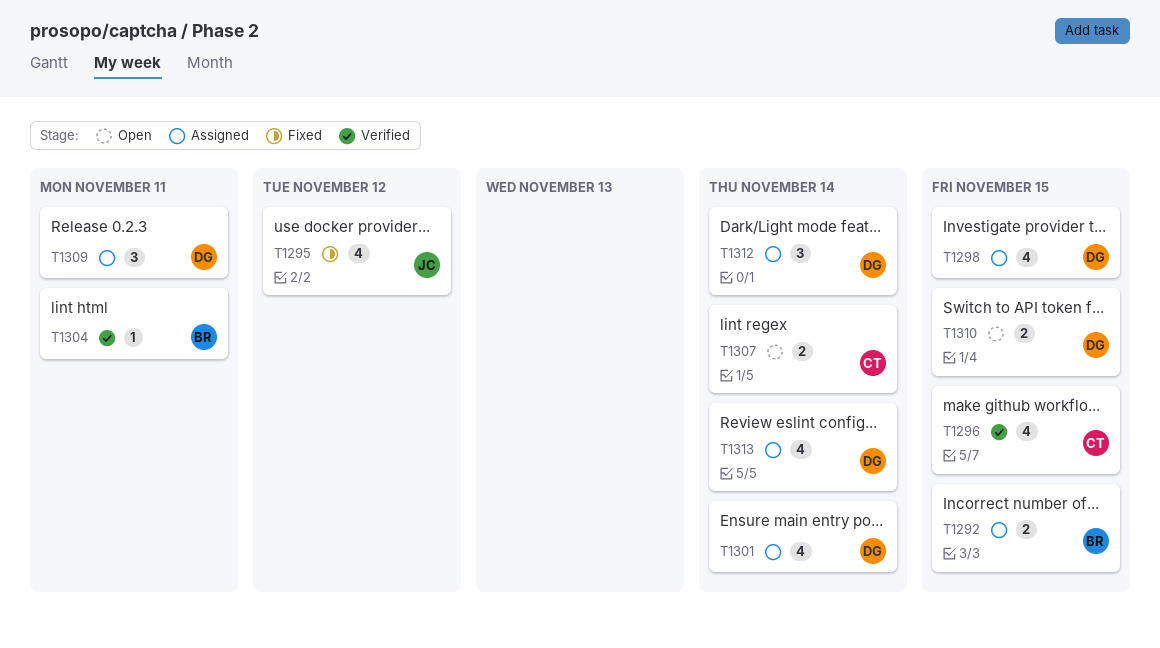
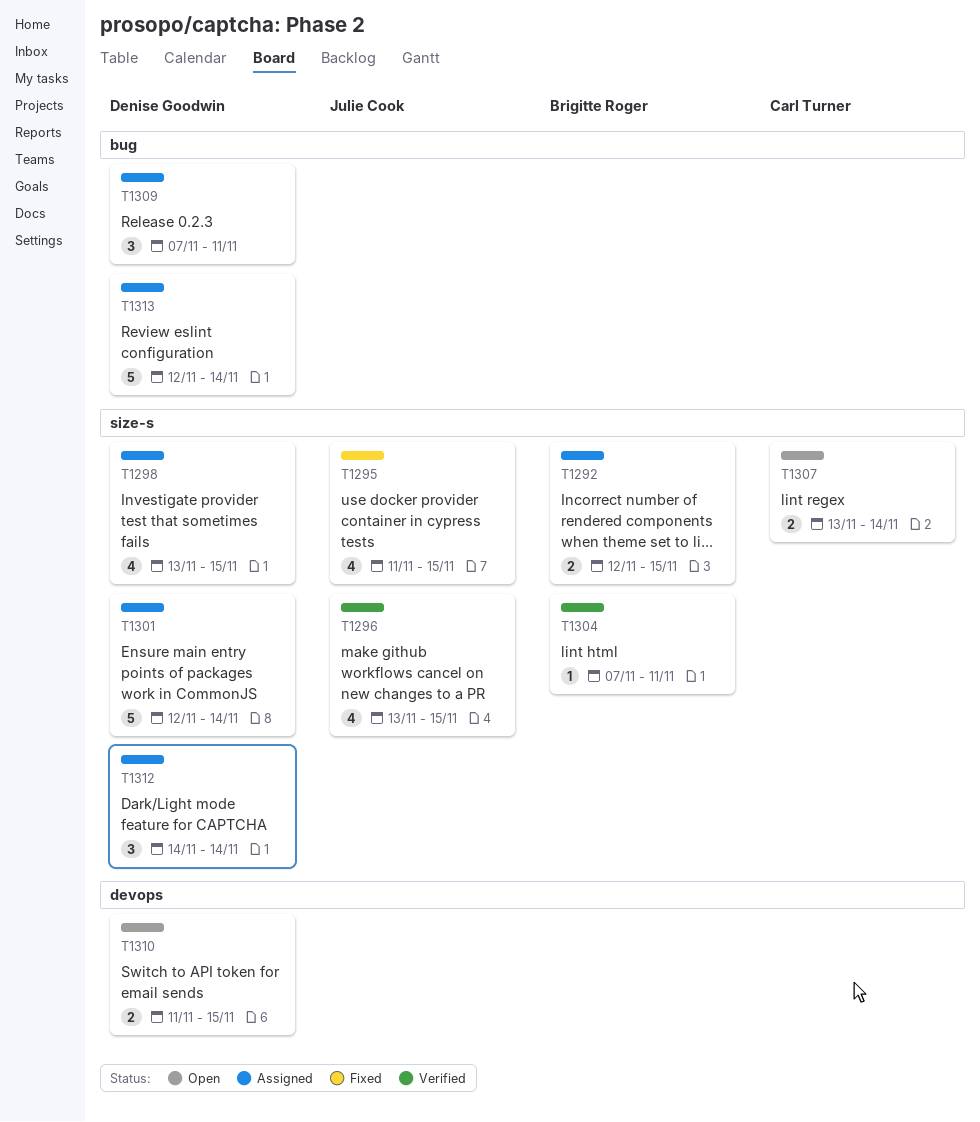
T1295, due: Nov 12 -> Nov 15
T1296, owner: Carl Turner -> Julie Cook
T1301, estimate: 4 -> 5
T1313, estimate: 4 -> 5

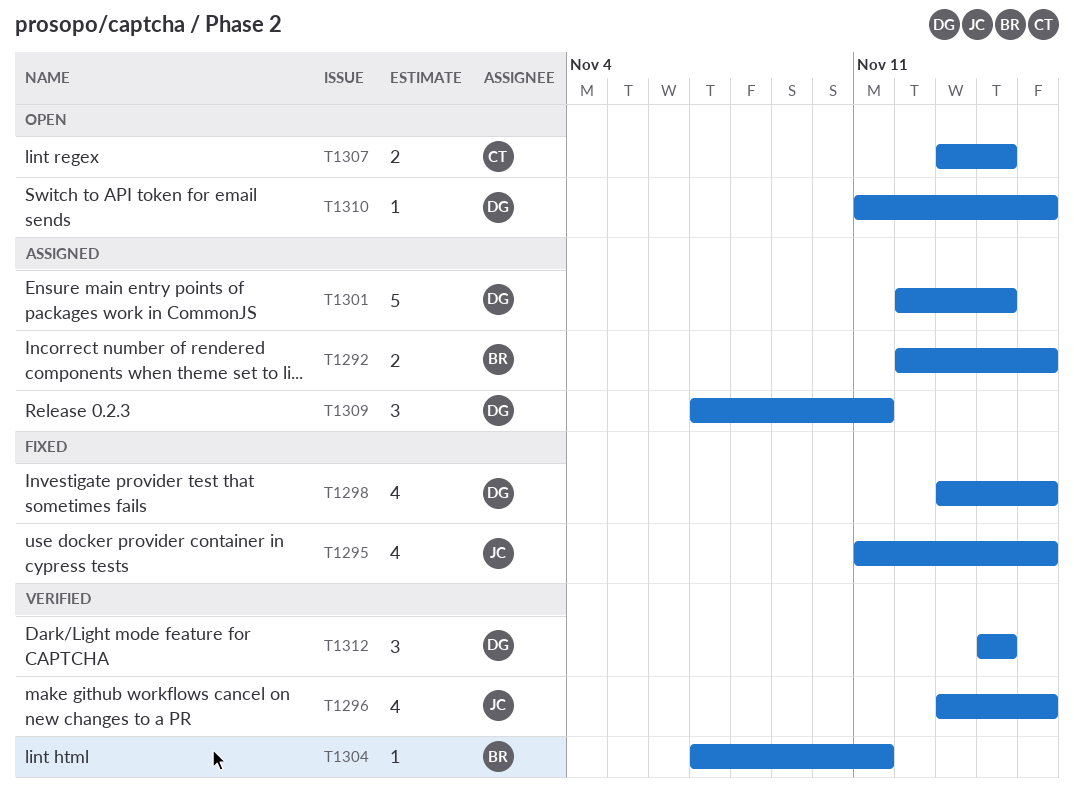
T1298, status: Assigned -> Fixed
T1310, estimate: 2 -> 1
T1312, status: Assigned -> Verified
T1313: present -> none

